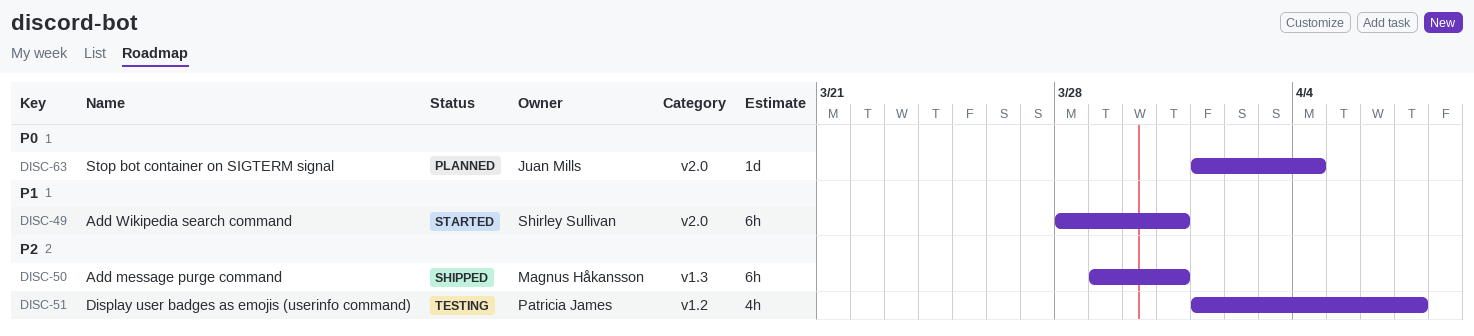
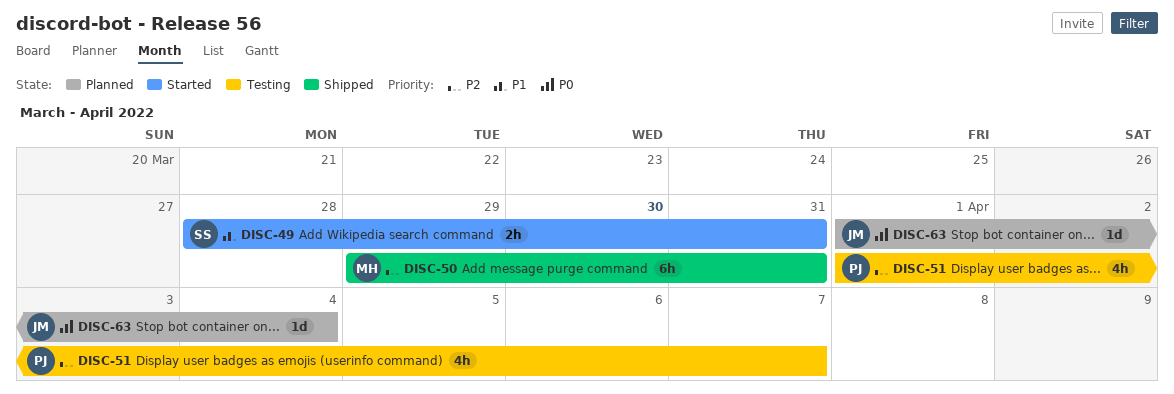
DISC-49, estimate: 6h -> 2h

